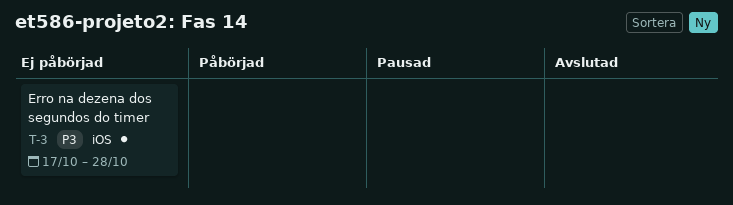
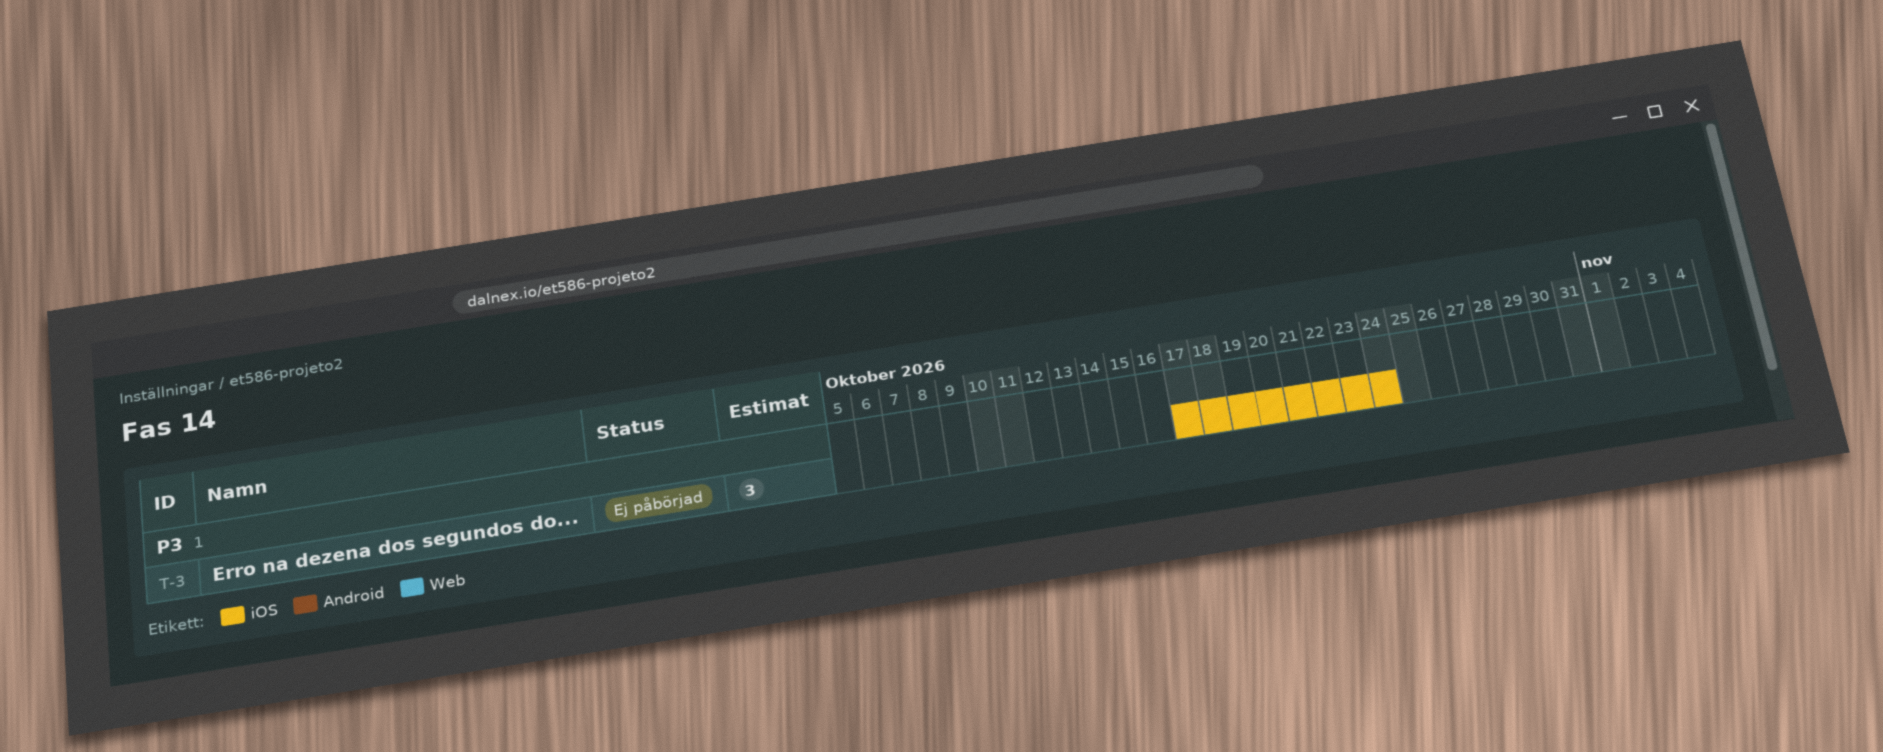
T-3, estimate: 1 -> 3
T-3, due: Oct 28 -> Oct 24

